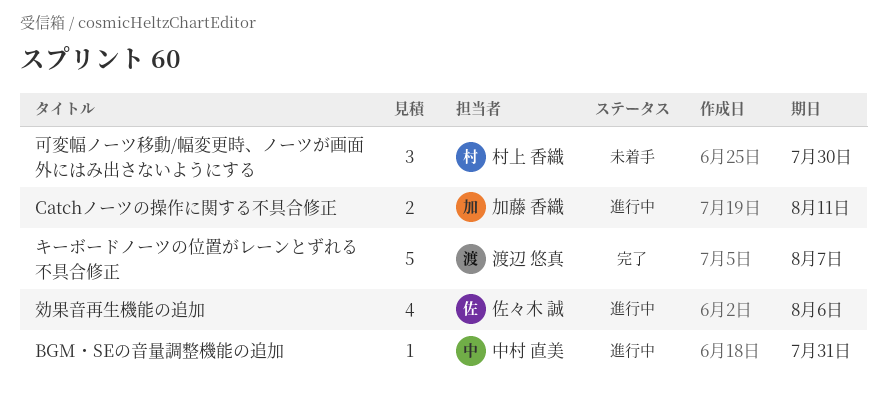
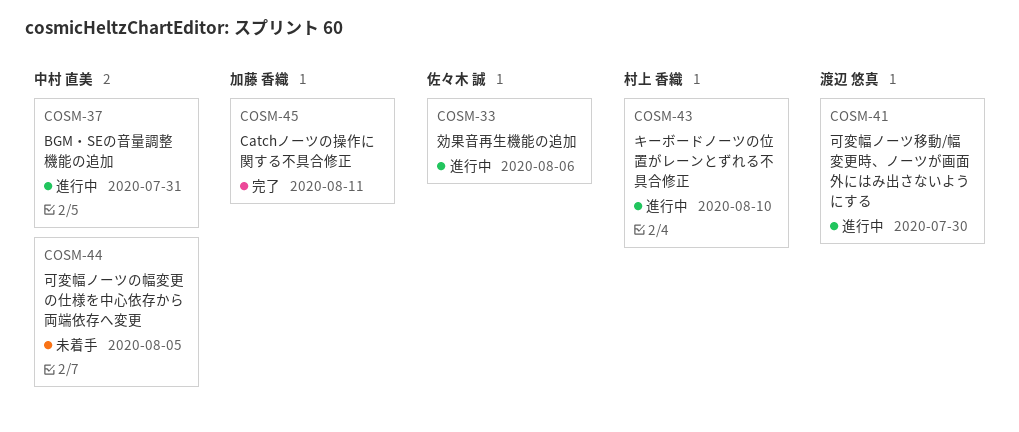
Catchノーツの操作に関する不具合修正, status: 進行中 -> 完了
キーボードノーツの位置がレーンとずれる不具合修正, status: 完了 -> 進行中
キーボードノーツの位置がレーンとずれる不具合修正, owner: 渡辺 悠真 -> 村上 香織
キーボードノーツの位置がレーンとずれる不具合修正, due: Aug 7 -> Aug 10
可変幅ノーツの幅変更の仕様を中心依存から両端依存へ変更: none -> present
可変幅ノーツ移動/幅変更時、ノーツが画面外にはみ出さないようにする, status: 未着手 -> 進行中
可変幅ノーツ移動/幅変更時、ノーツが画面外にはみ出さないようにする, owner: 村上 香織 -> 渡辺 悠真

